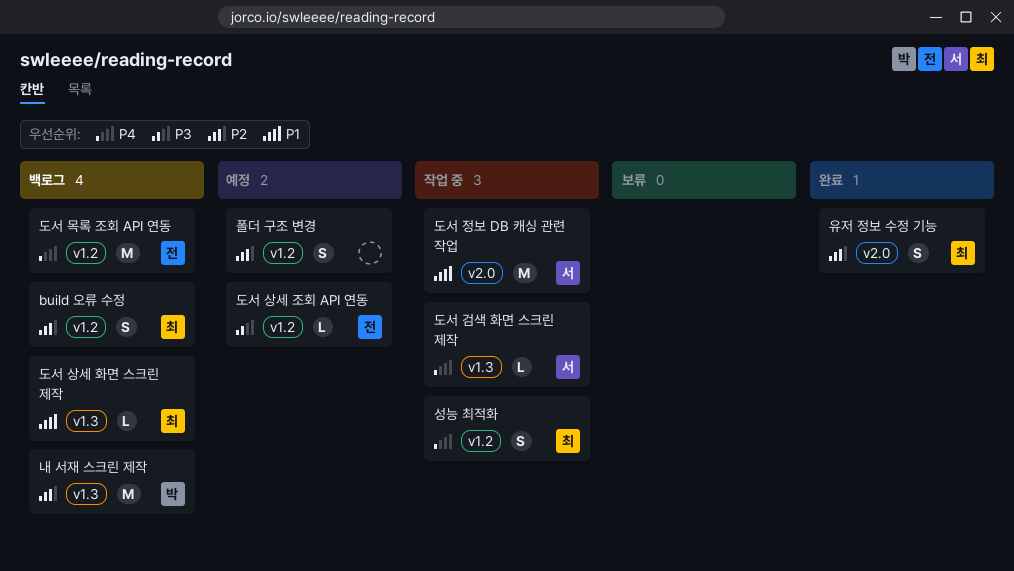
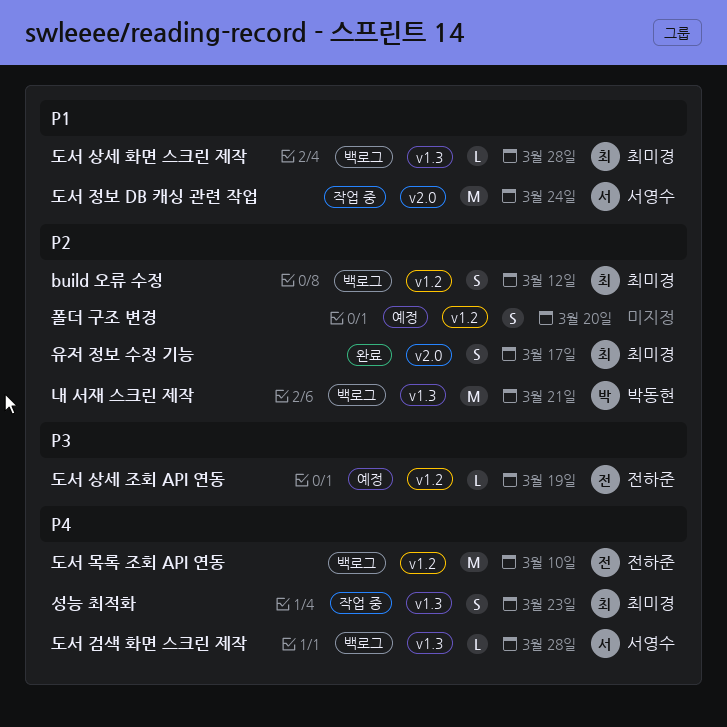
도서 검색 화면 스크린 제작, status: 작업 중 -> 백로그
성능 최적화, label: v1.2 -> v1.3

